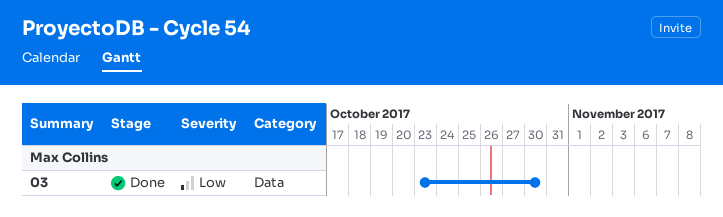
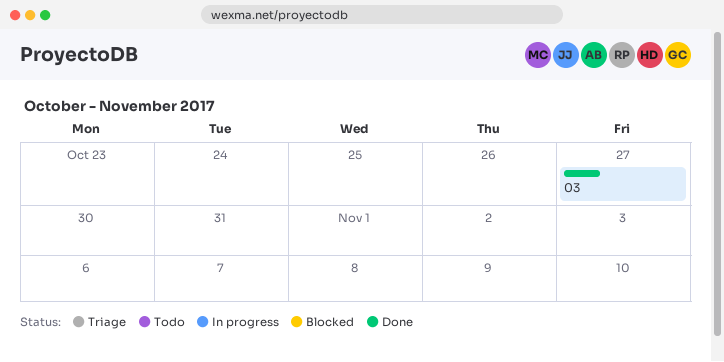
03, due: Oct 30 -> Oct 27

